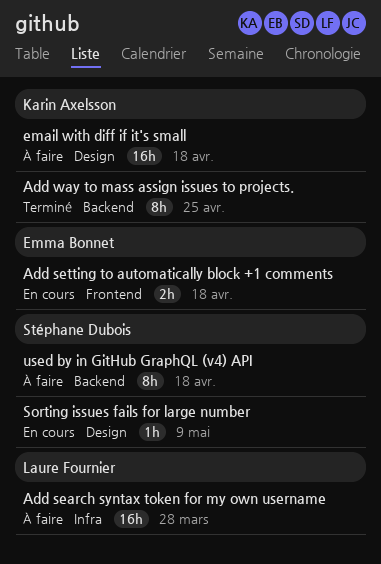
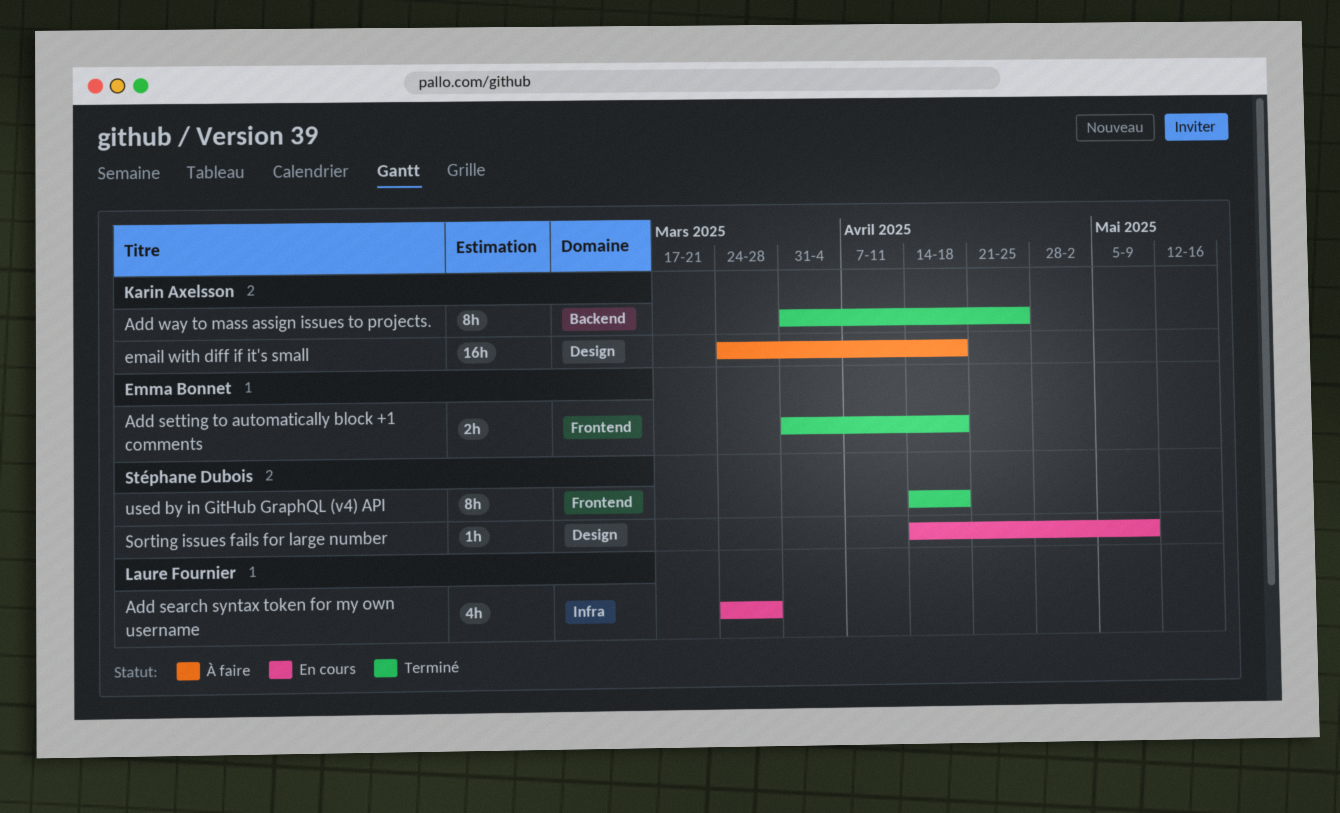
Add search syntax token for my own username, status: À faire -> En cours
Add search syntax token for my own username, estimate: 16h -> 4h
Add setting to automatically block +1 comments, status: En cours -> Terminé
used by in GitHub GraphQL (v4) API, status: À faire -> Terminé
used by in GitHub GraphQL (v4) API, label: Backend -> Frontend

